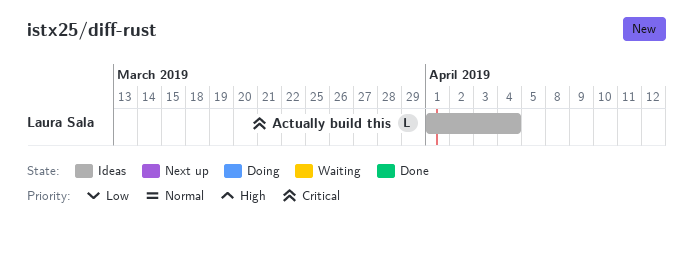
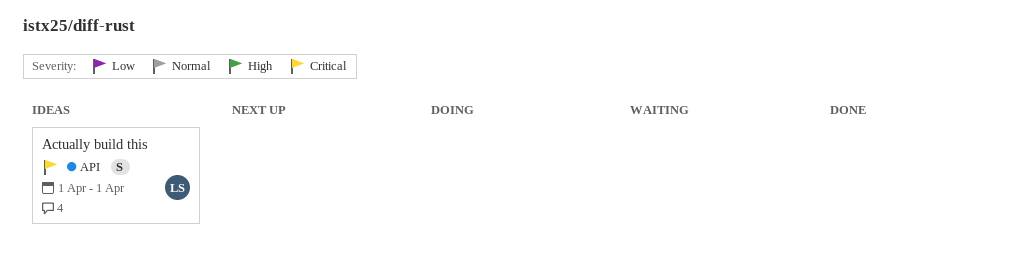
Actually build this, estimate: L -> S
Actually build this, due: Apr 4 -> Apr 1

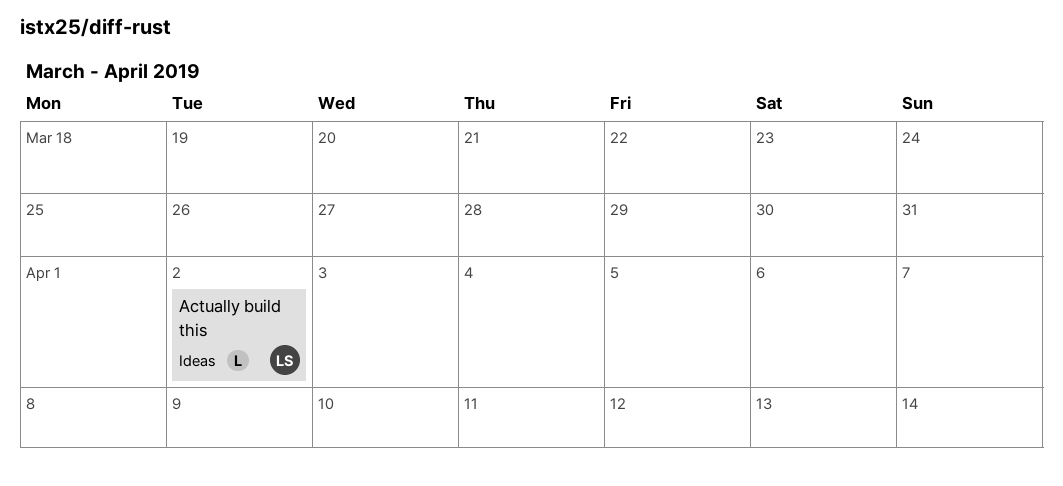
Actually build this, estimate: S -> L
Actually build this, due: Apr 1 -> Apr 2

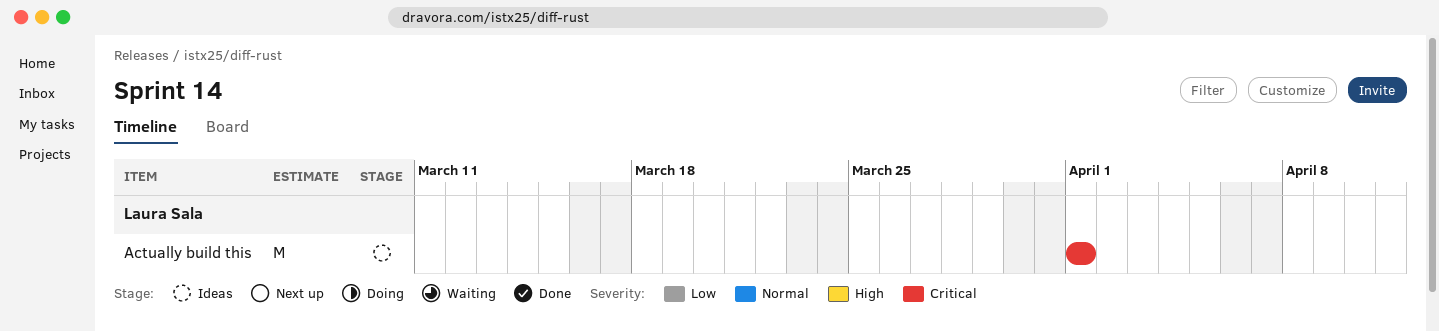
Actually build this, estimate: L -> M
Actually build this, due: Apr 2 -> Apr 1

